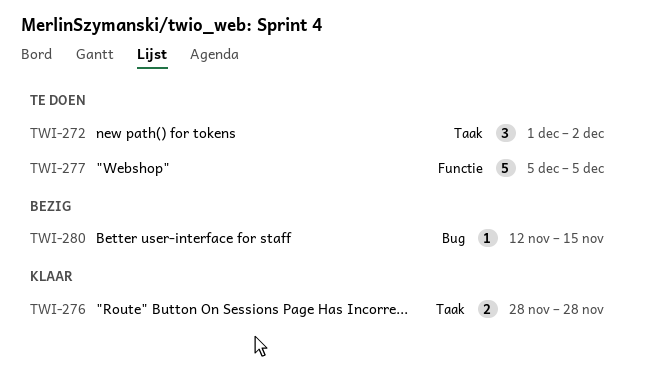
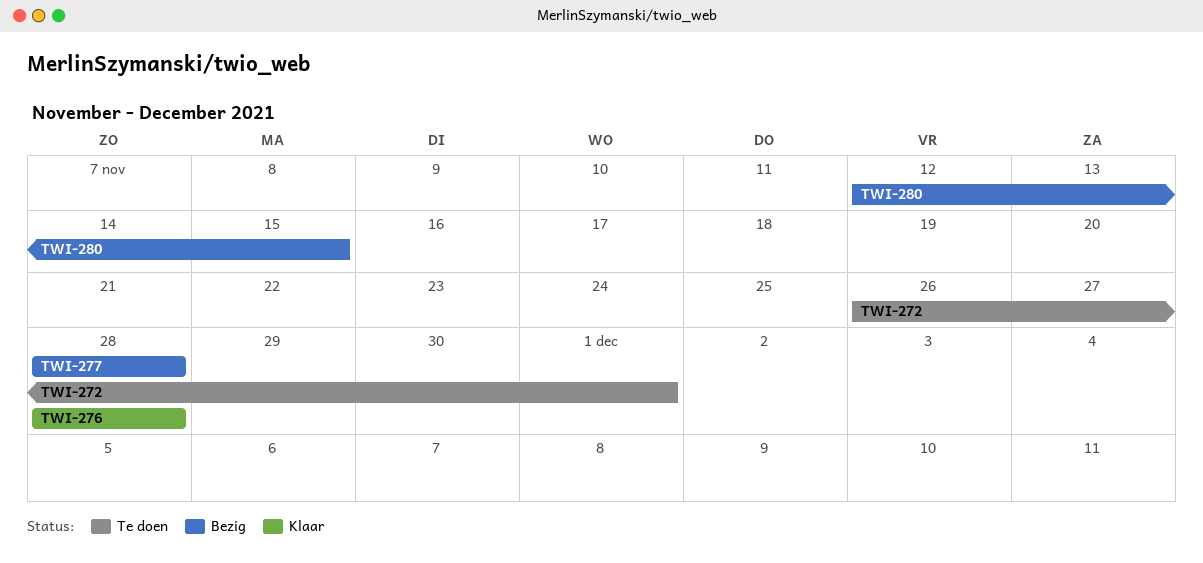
TWI-272, start: Dec 1 -> Nov 26
TWI-272, due: Dec 2 -> Dec 1
TWI-277, status: Te doen -> Bezig
TWI-277, start: Dec 5 -> Nov 28
TWI-277, due: Dec 5 -> Nov 28

